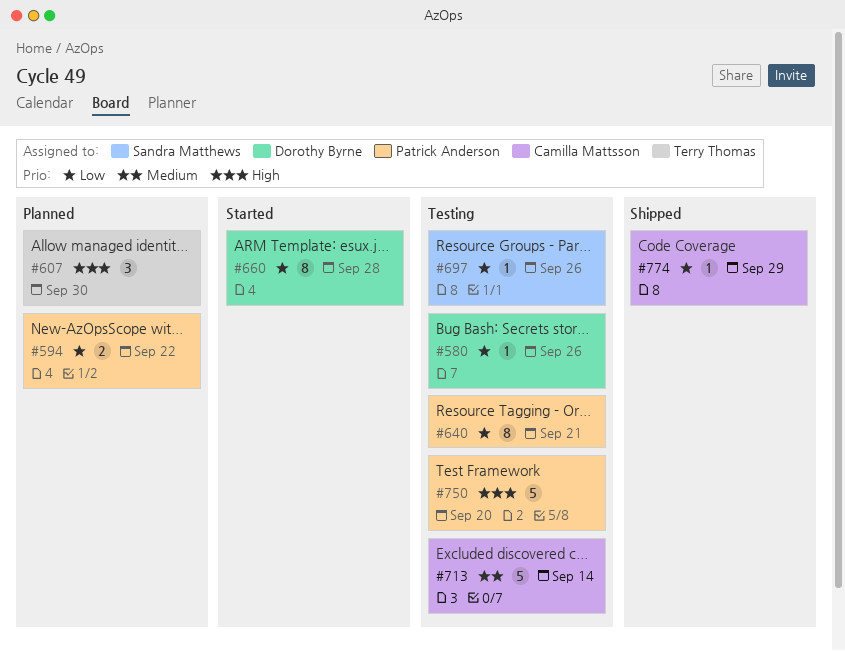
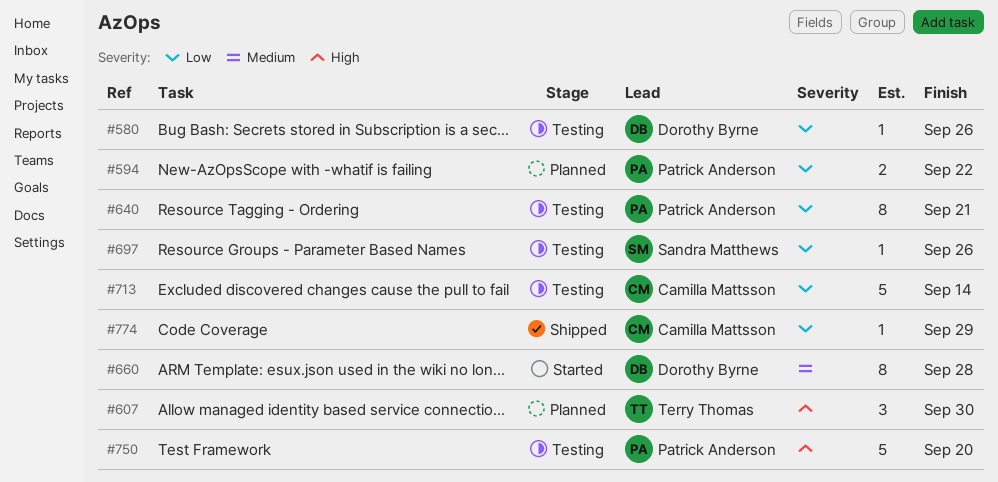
#660, priority: Low -> Medium
#713, priority: Medium -> Low

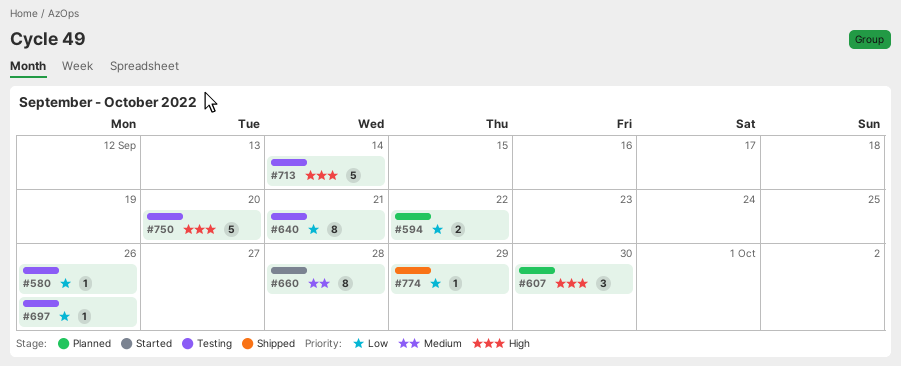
#713, priority: Low -> High

